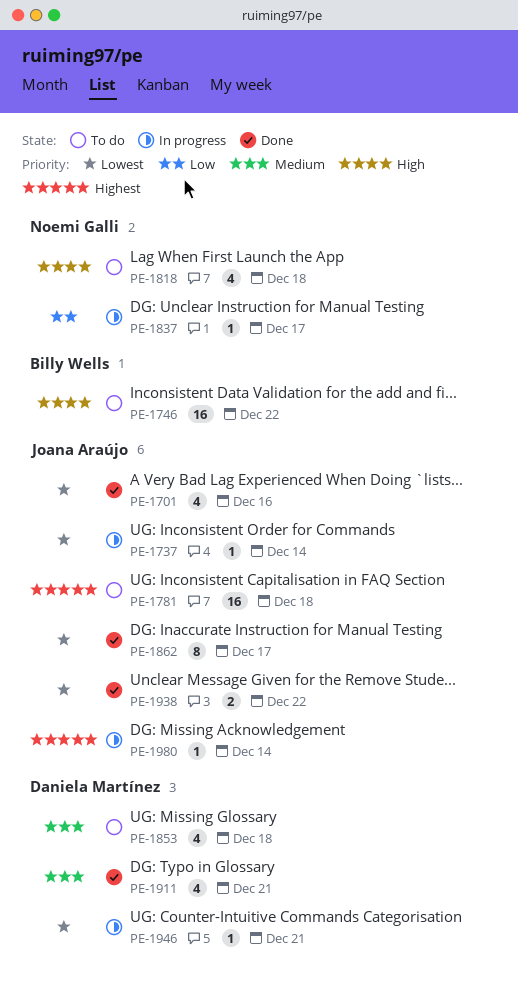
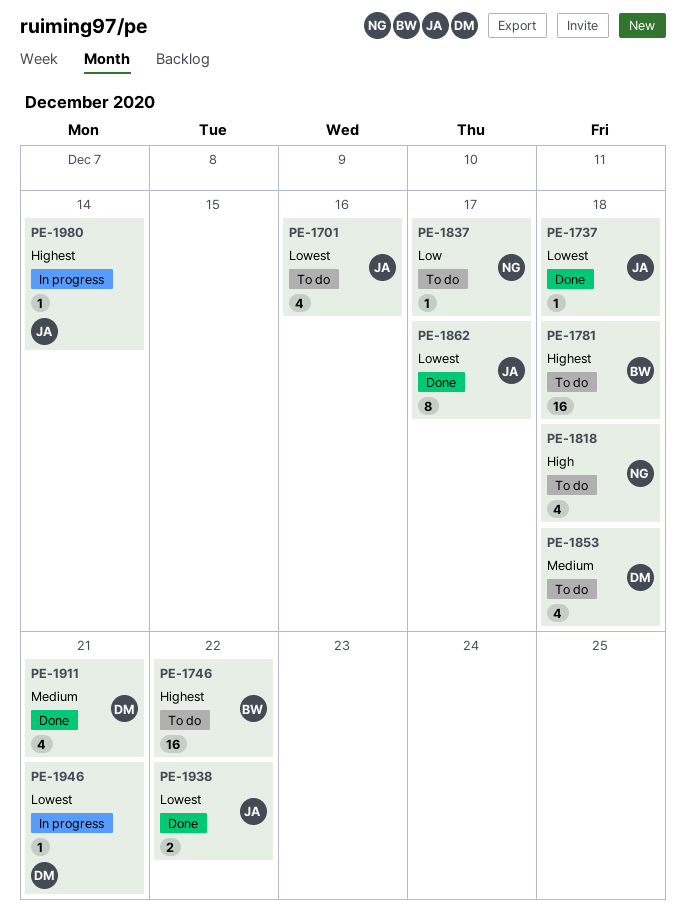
PE-1701, status: Done -> To do
PE-1737, status: In progress -> Done
PE-1737, due: Dec 14 -> Dec 18
PE-1746, priority: High -> Highest
PE-1781, owner: Joana Araújo -> Billy Wells
PE-1837, status: In progress -> To do

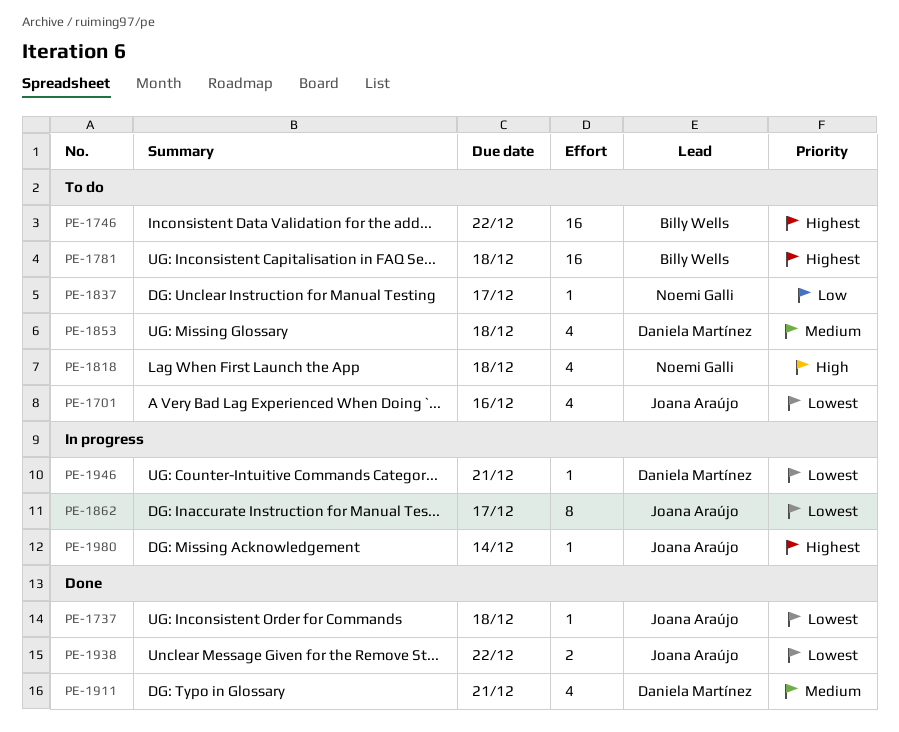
PE-1862, status: Done -> In progress

